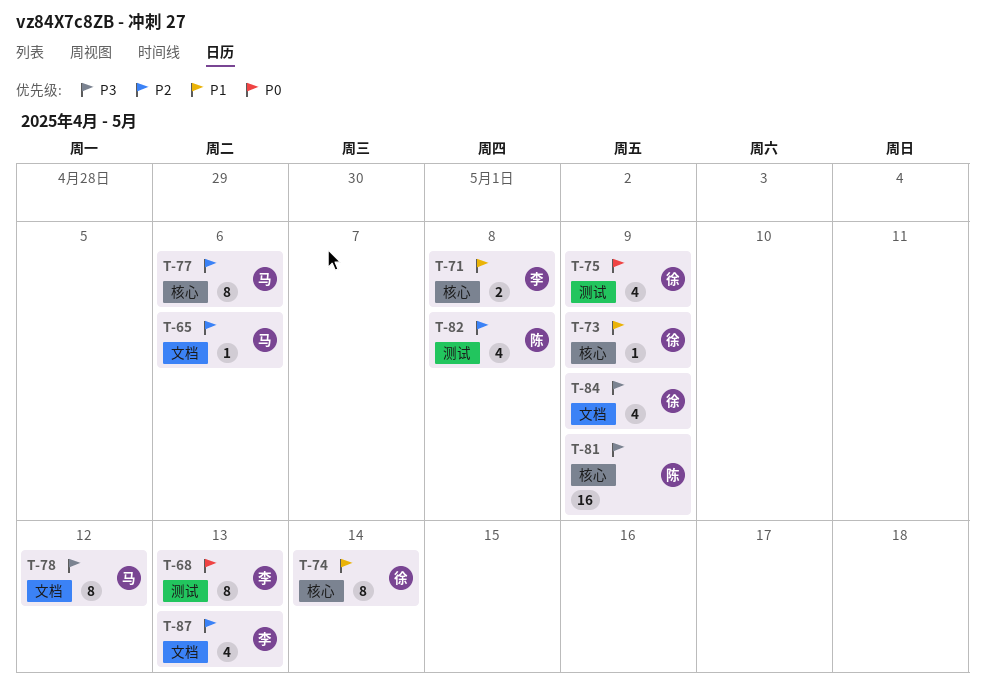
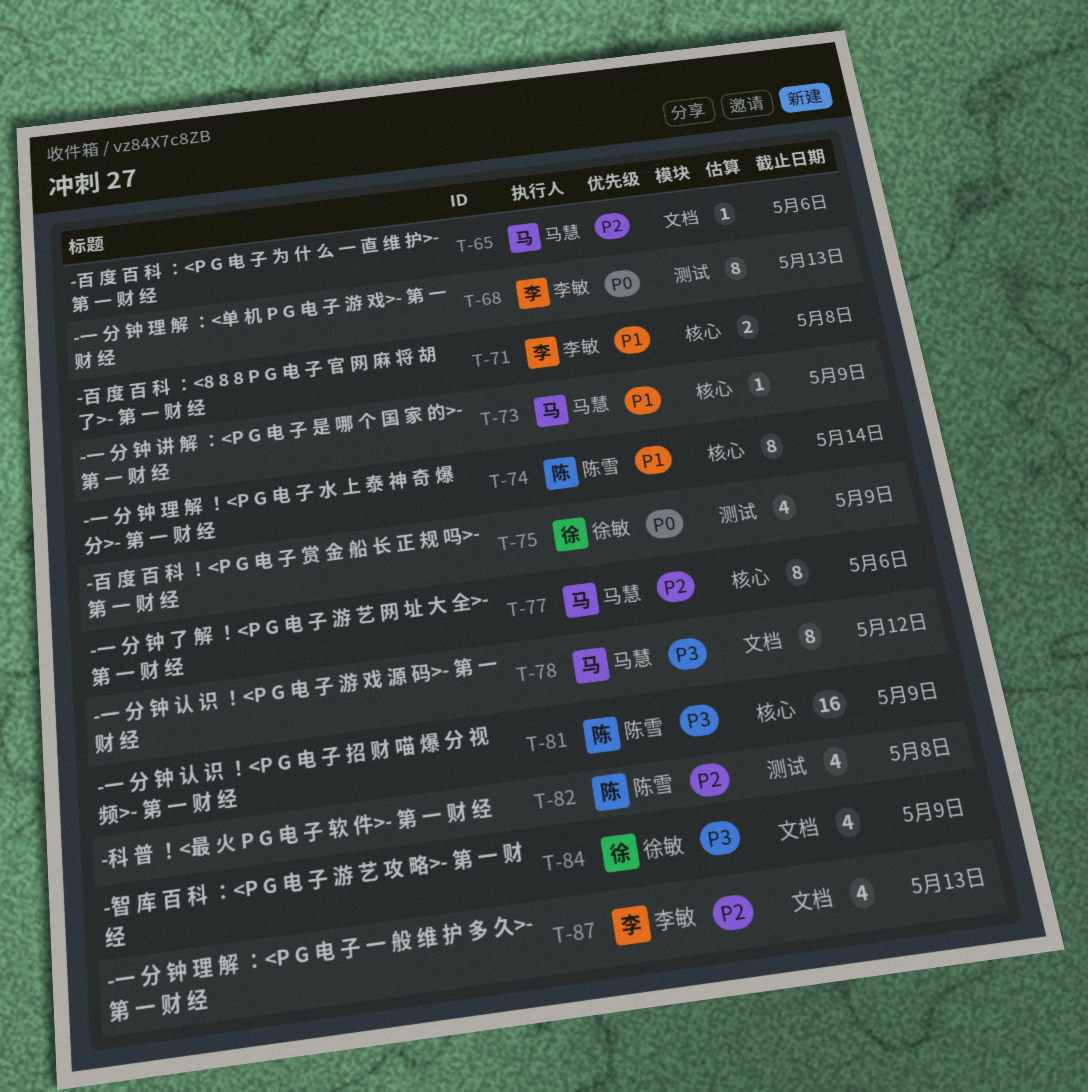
T-73, owner: 徐敏 -> 马慧
T-74, owner: 徐敏 -> 陈雪

